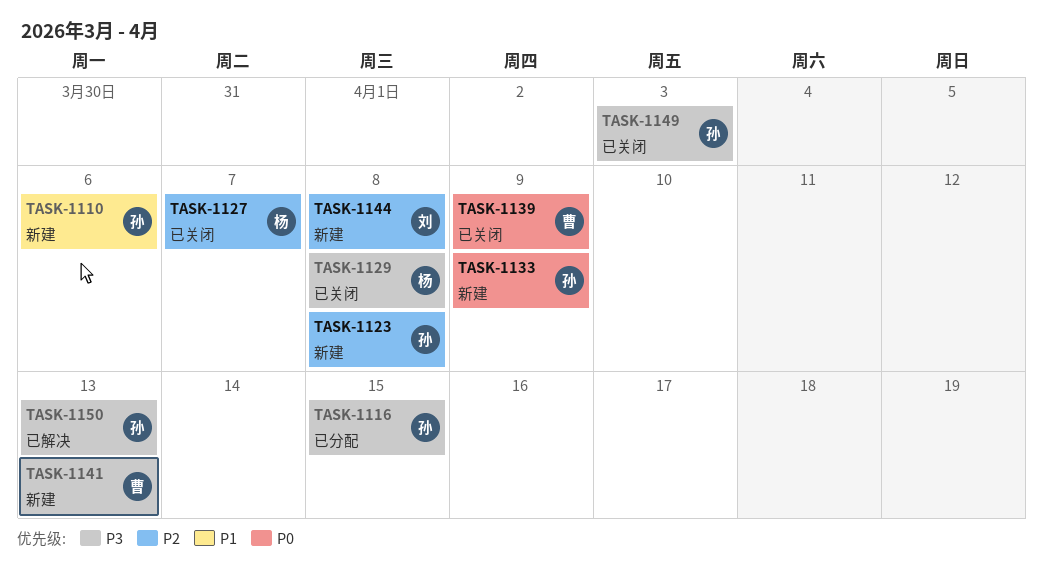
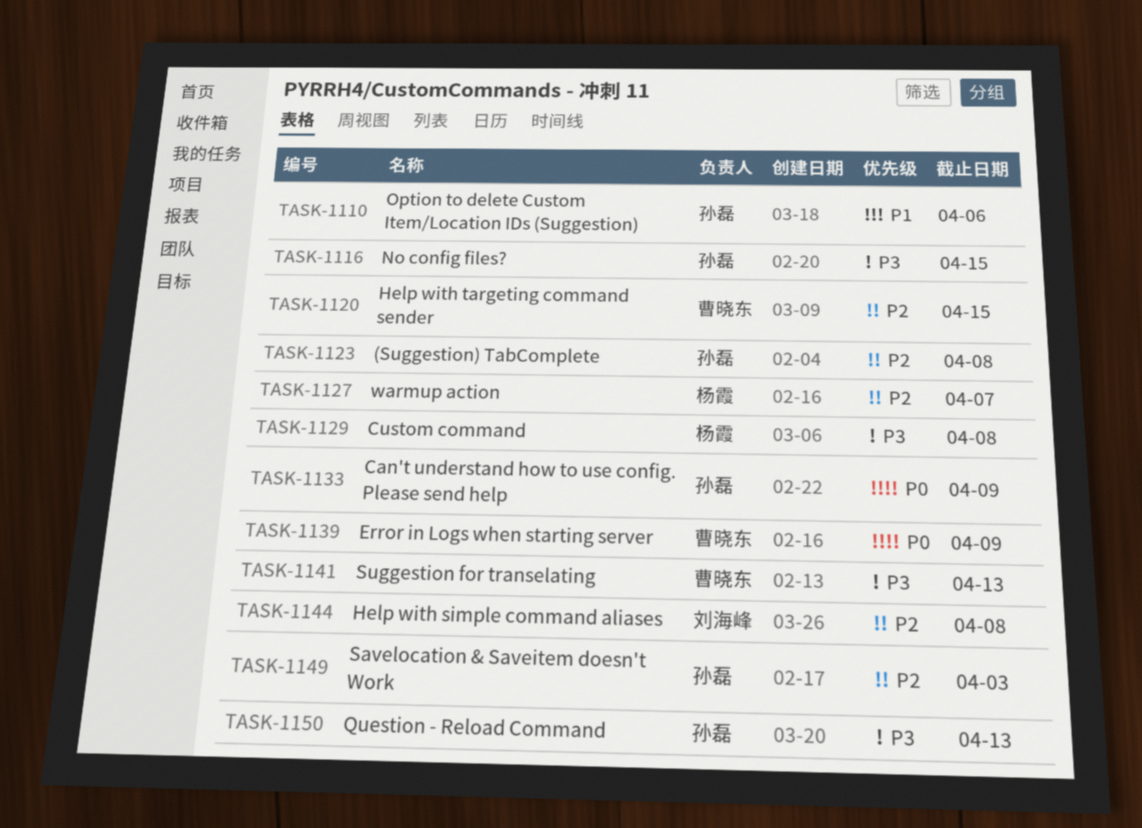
TASK-1120: none -> present
TASK-1149, priority: P3 -> P2

